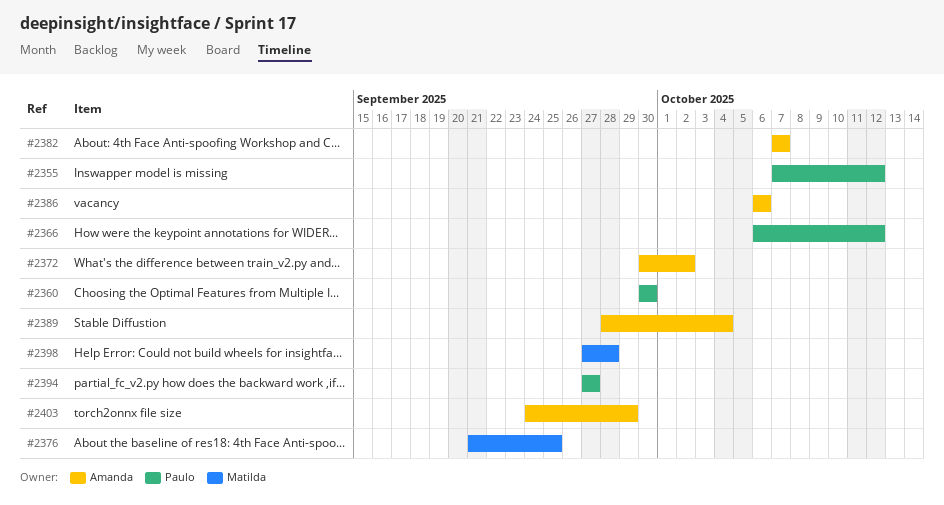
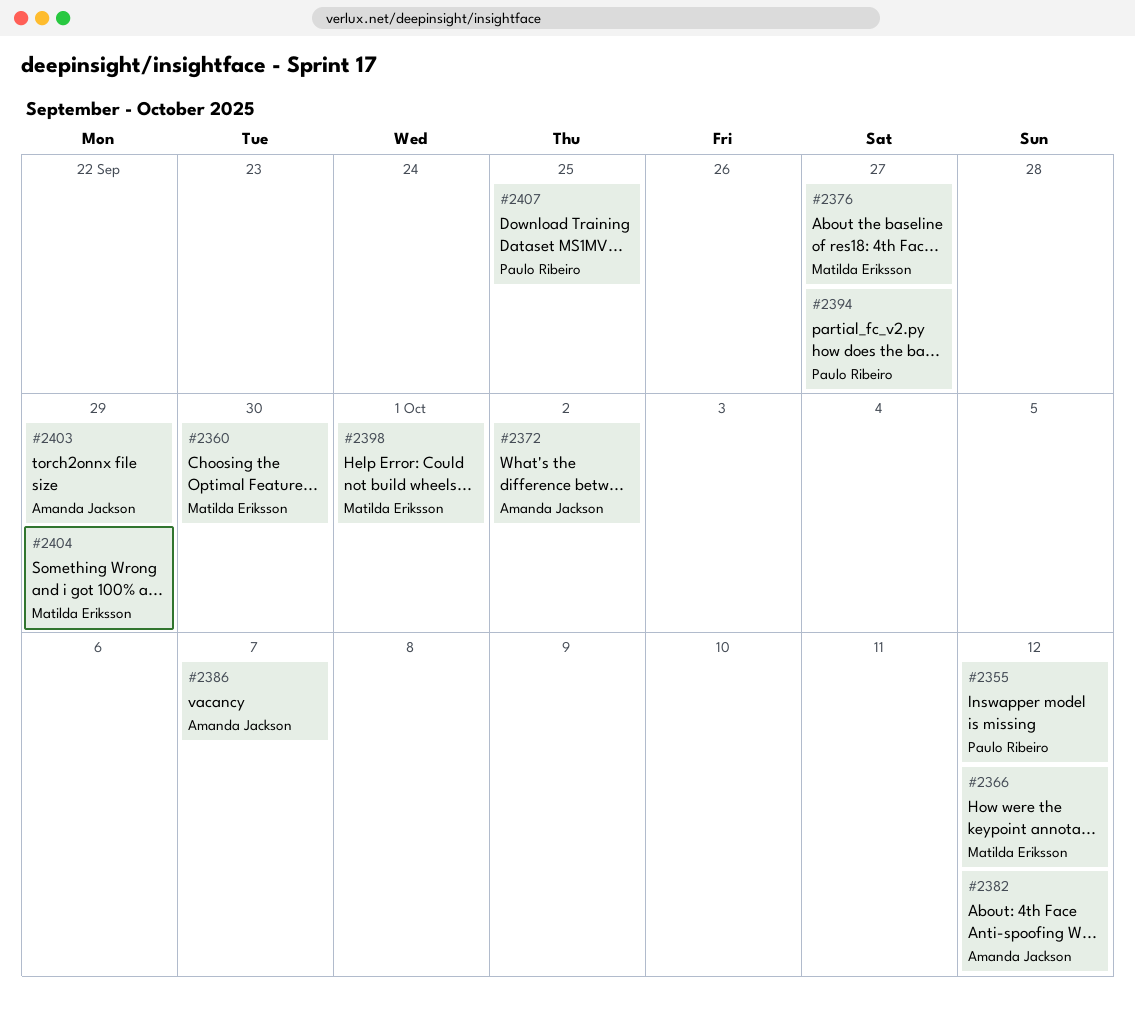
#2360, owner: Paulo Ribeiro -> Matilda Eriksson
#2366, owner: Paulo Ribeiro -> Matilda Eriksson
#2376, due: Sep 25 -> Sep 27
#2382, due: Oct 7 -> Oct 12
#2386, due: Oct 6 -> Oct 7
#2389: present -> none
#2398, due: Sep 28 -> Oct 1
#2404: none -> present
#2407: none -> present

